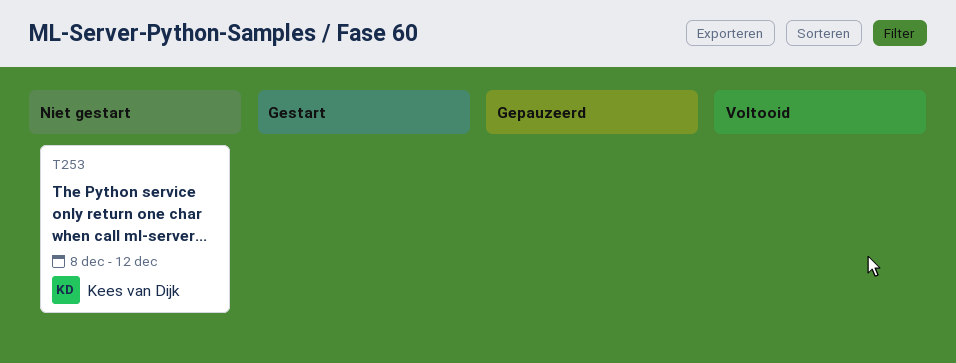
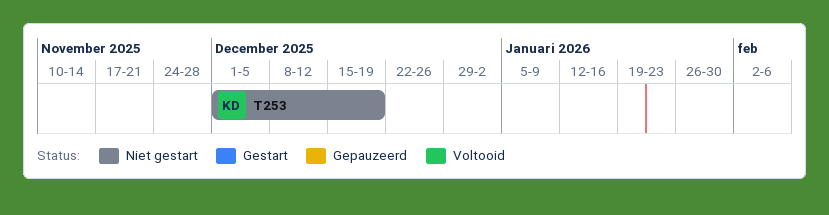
T253, start: Dec 8 -> Dec 1
T253, due: Dec 12 -> Dec 19

